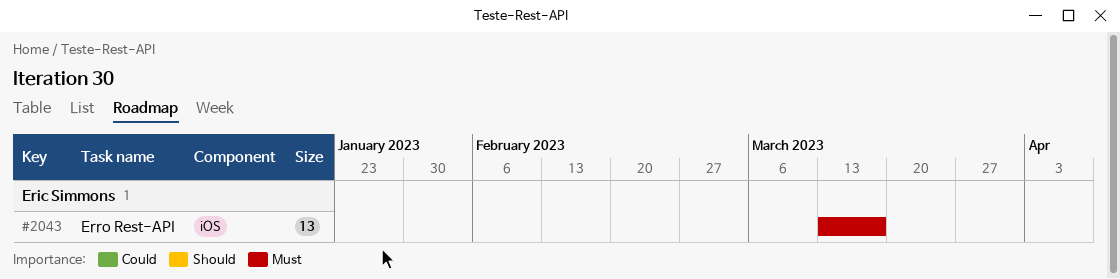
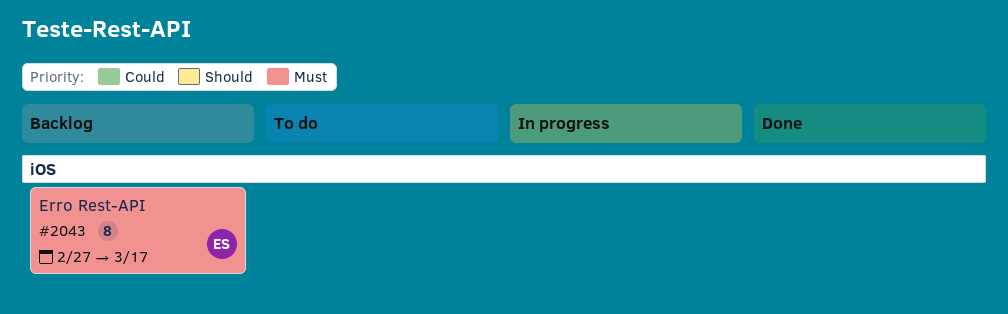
#2043, estimate: 13 -> 8
#2043, start: Mar 13 -> Feb 27

